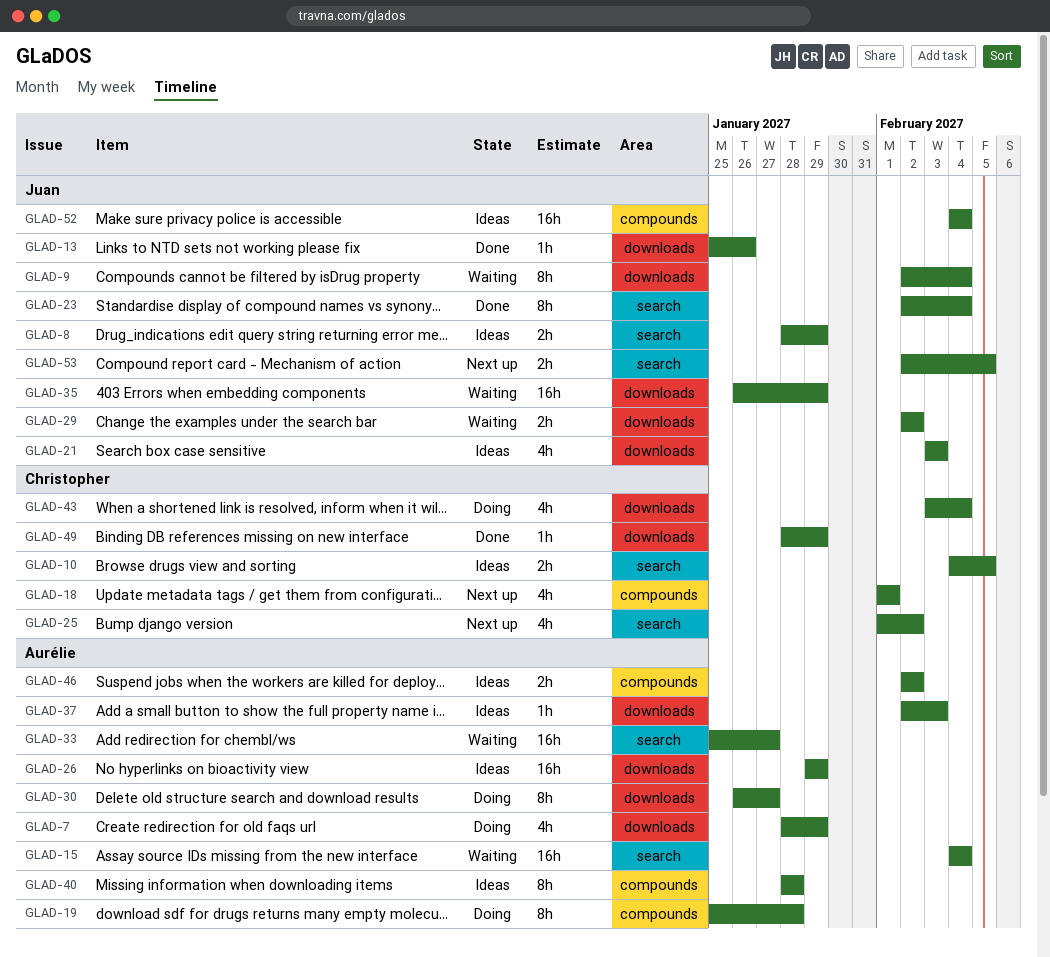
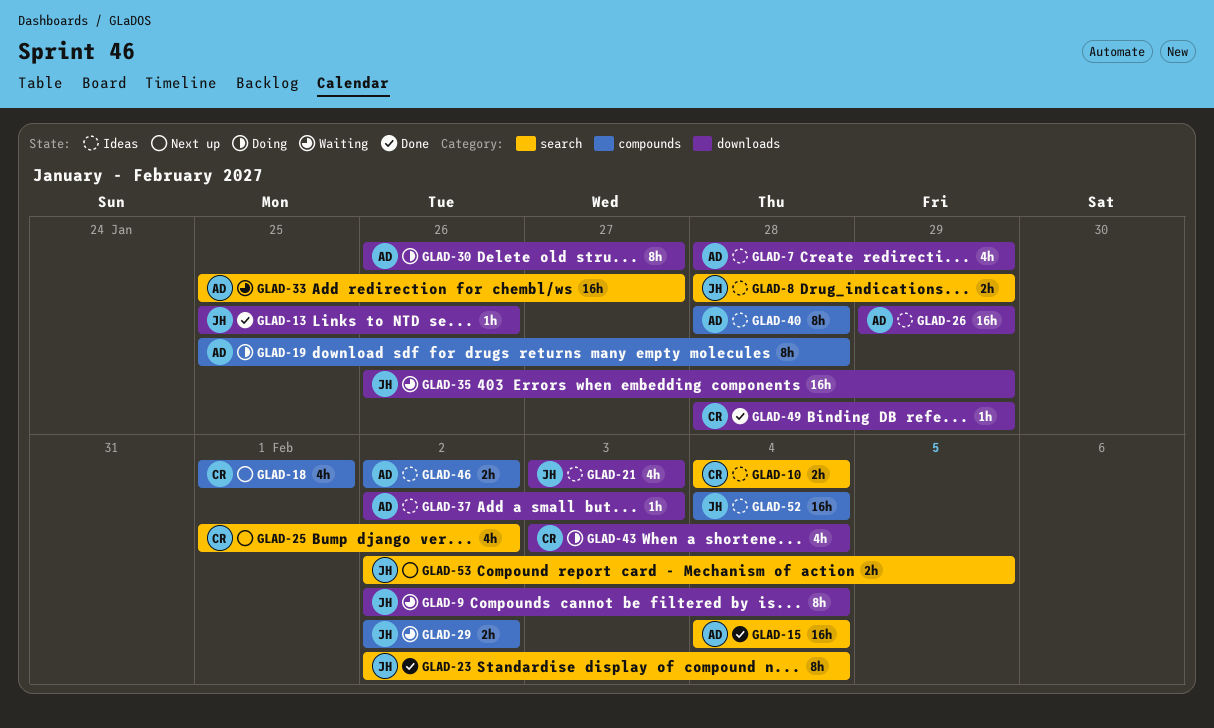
GLAD-7, status: Doing -> Ideas
GLAD-10, due: Feb 5 -> Feb 4
GLAD-15, status: Waiting -> Done
GLAD-29, label: downloads -> compounds

